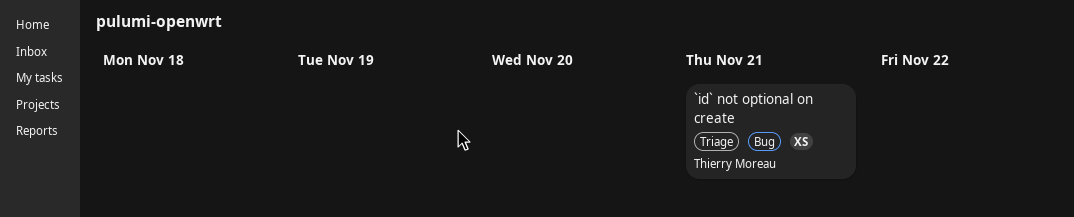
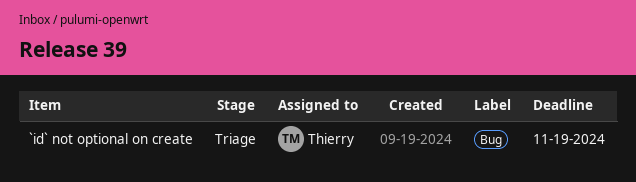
`id` not optional on create, due: Nov 21 -> Nov 19

